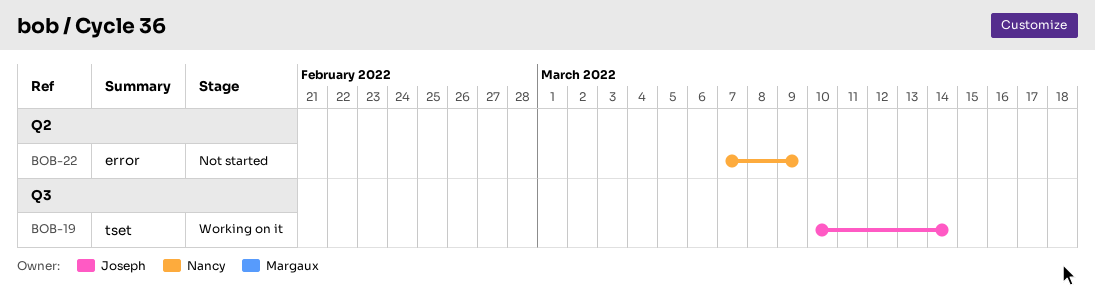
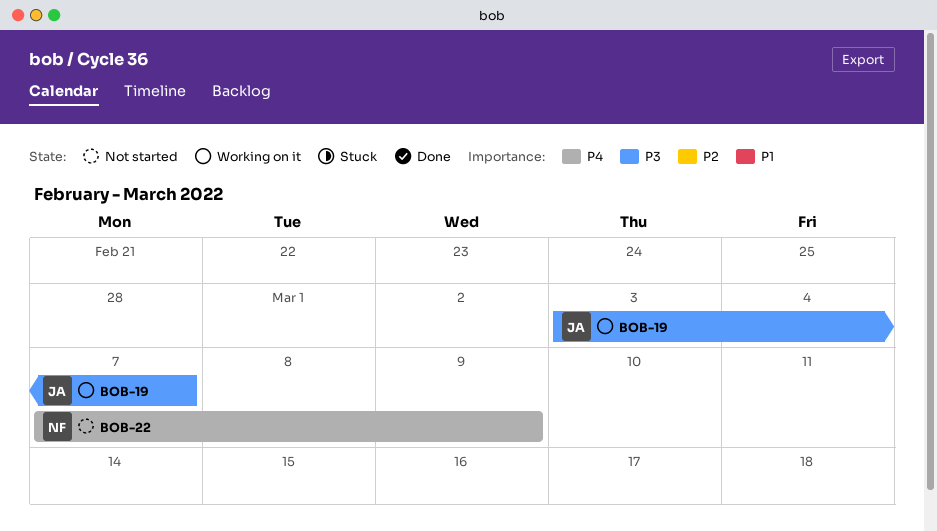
BOB-19, start: Mar 10 -> Mar 3
BOB-19, due: Mar 14 -> Mar 7

